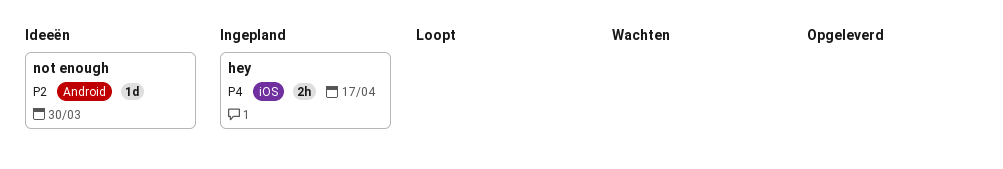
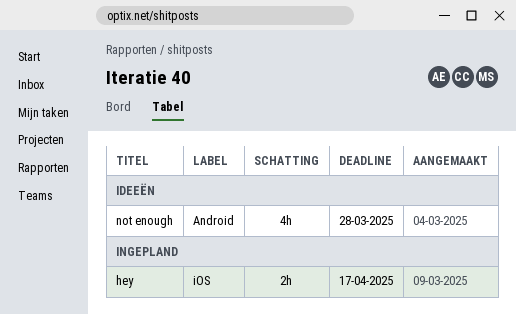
not enough, estimate: 1d -> 4h
not enough, due: Mar 30 -> Mar 28

